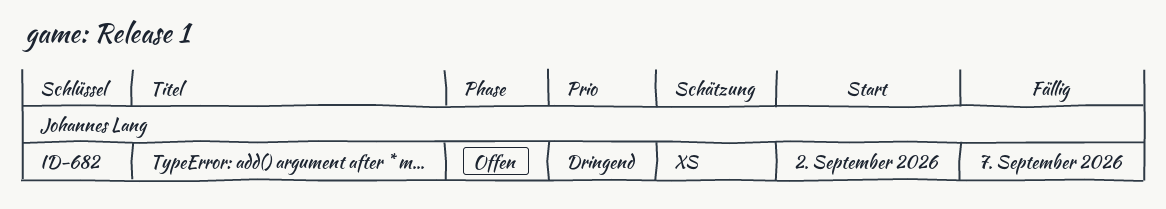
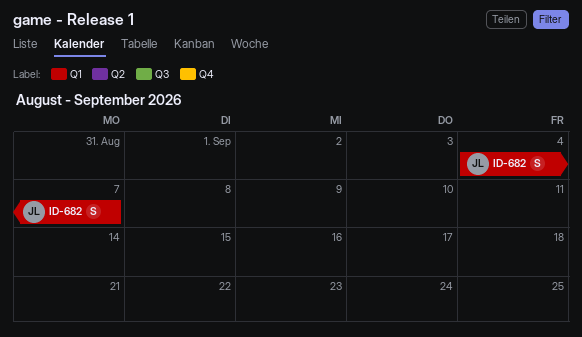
ID-682, estimate: XS -> S
ID-682, start: Sep 2 -> Sep 4

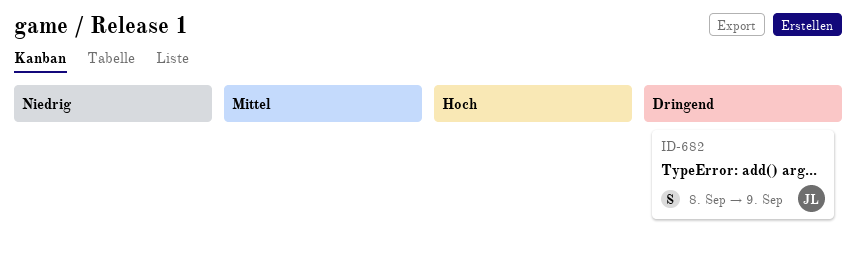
ID-682, start: Sep 4 -> Sep 8
ID-682, due: Sep 7 -> Sep 9

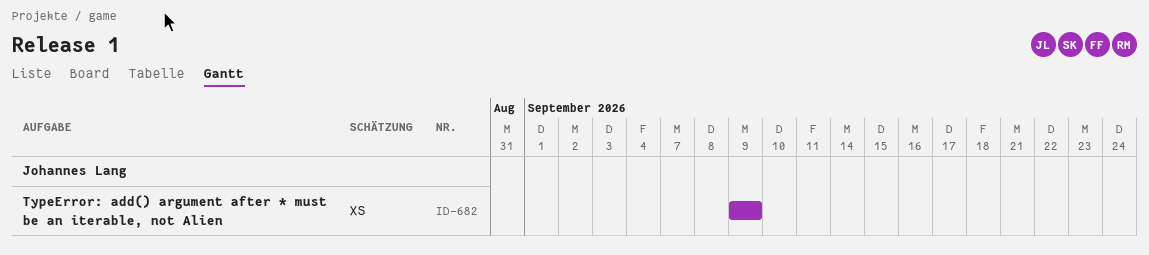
ID-682, estimate: S -> XS
ID-682, start: Sep 8 -> Sep 9

